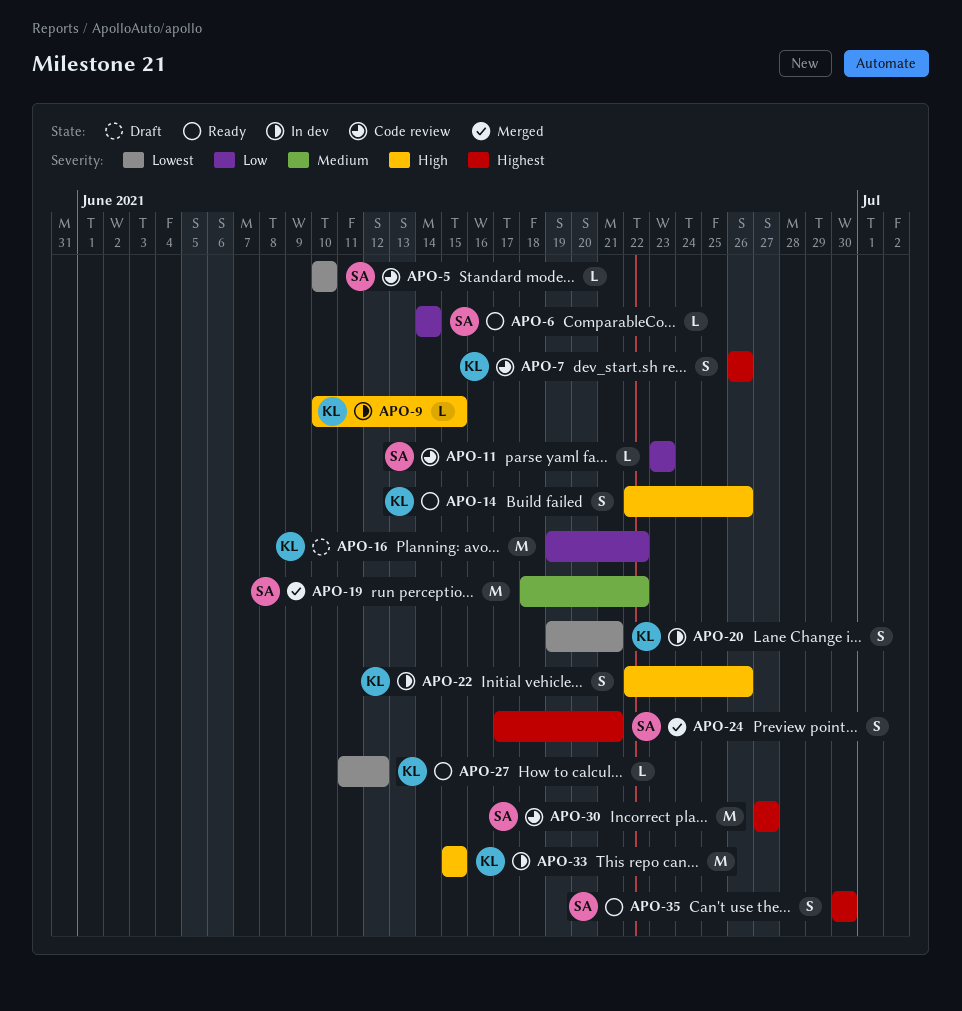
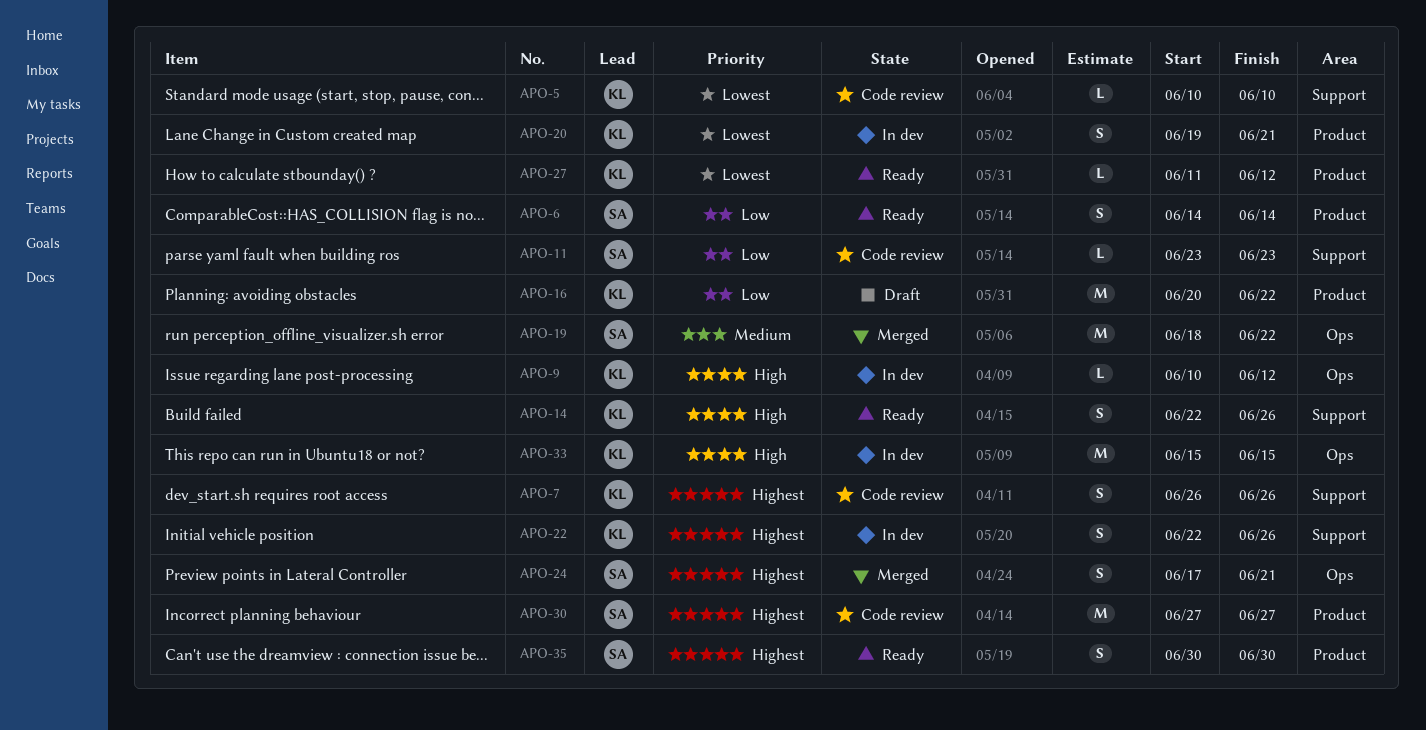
APO-5, owner: SA -> KL
APO-6, estimate: L -> S
APO-9, due: Jun 15 -> Jun 12
APO-16, start: Jun 19 -> Jun 20
APO-22, priority: High -> Highest

